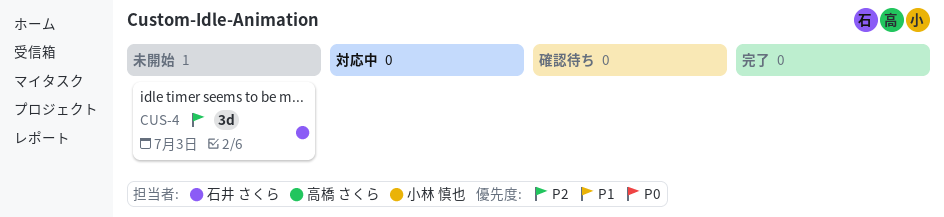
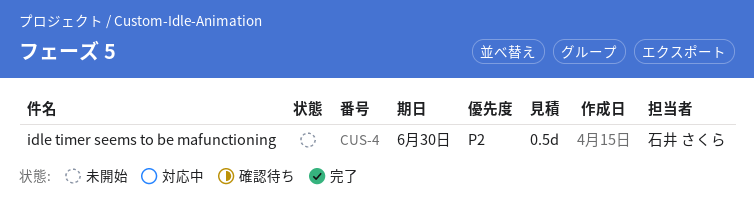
CUS-4, estimate: 3d -> 0.5d
CUS-4, due: Jul 3 -> Jun 30

